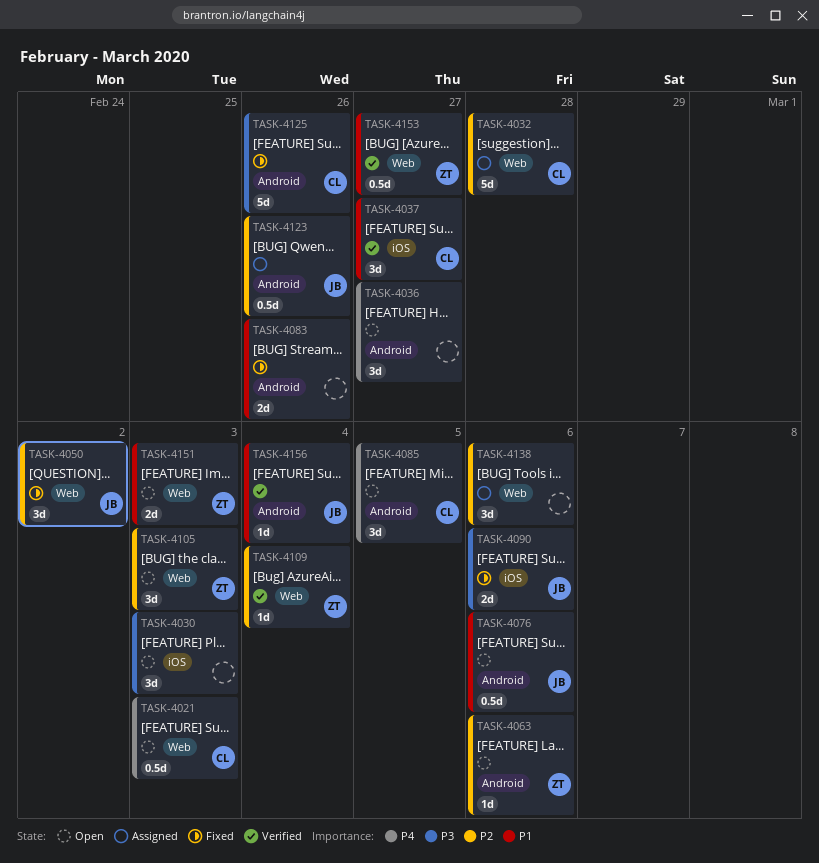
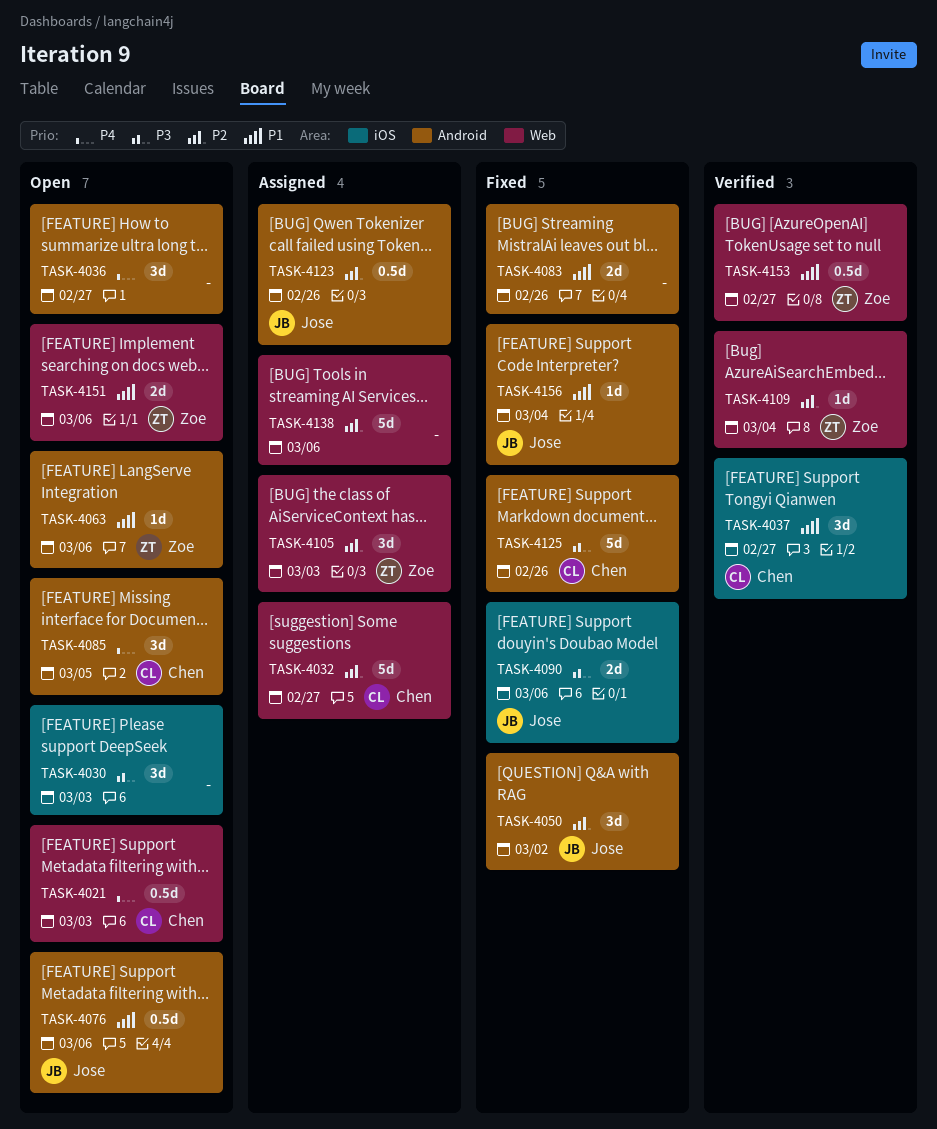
TASK-4032, due: Feb 28 -> Feb 27
TASK-4050, label: Web -> Android
TASK-4063, priority: P2 -> P1
TASK-4105, status: Open -> Assigned
TASK-4138, estimate: 3d -> 5d
TASK-4151, due: Mar 3 -> Mar 6
TASK-4156, status: Verified -> Fixed

